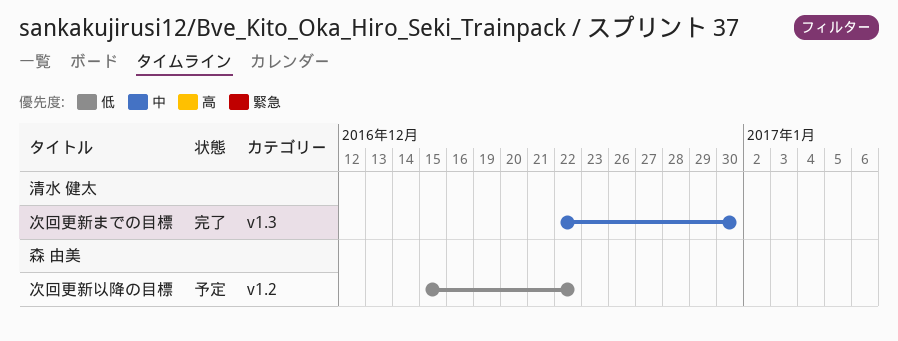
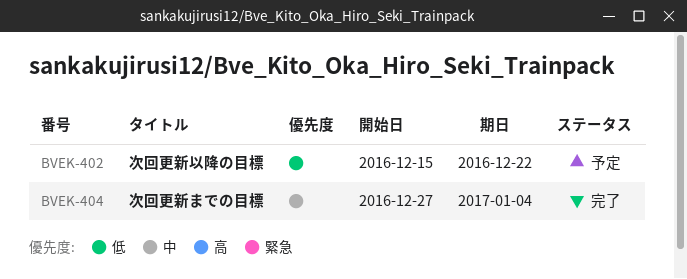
次回更新までの目標, start: Dec 22 -> Dec 27
次回更新までの目標, due: Dec 30 -> Jan 4

